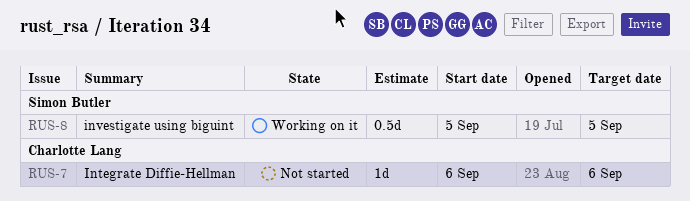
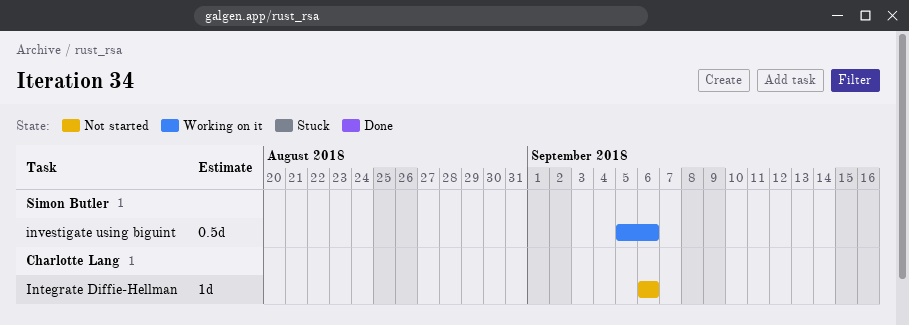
investigate using biguint, due: Sep 5 -> Sep 6

